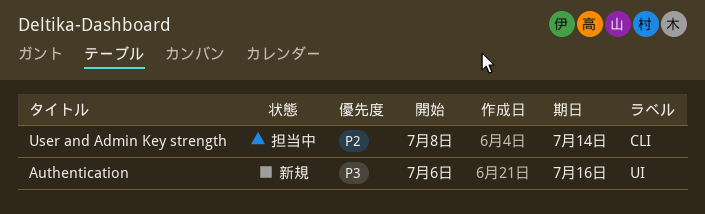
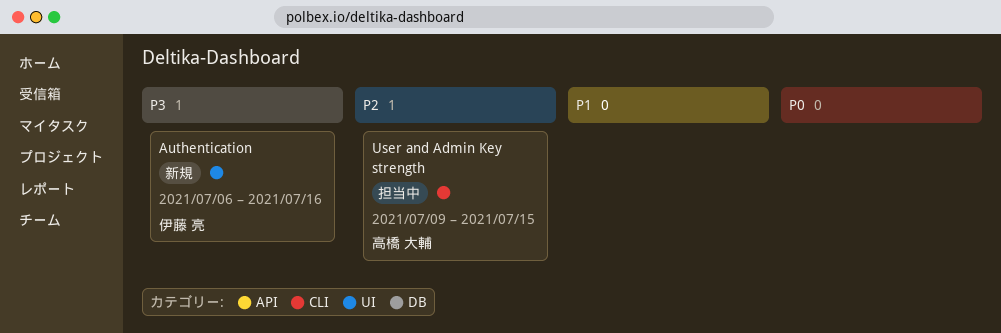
User and Admin Key strength, start: Jul 8 -> Jul 9
User and Admin Key strength, due: Jul 14 -> Jul 15

